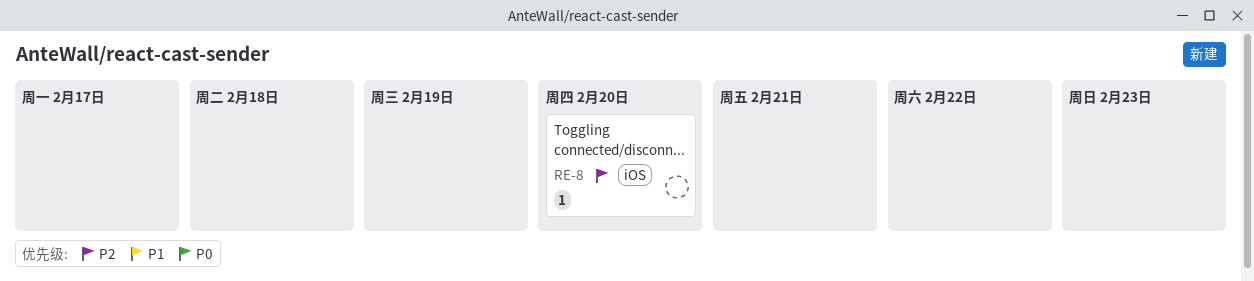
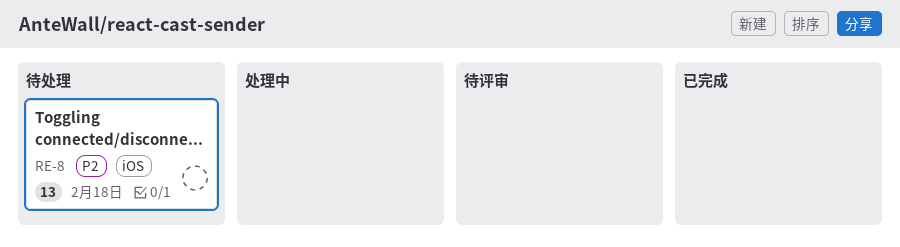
RE-8, estimate: 1 -> 13
RE-8, due: Feb 20 -> Feb 18

